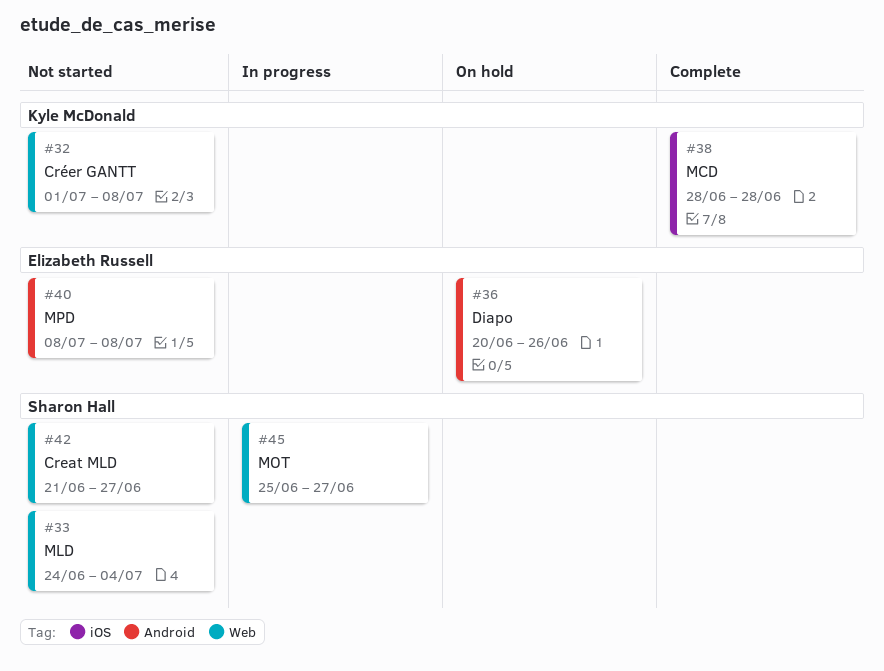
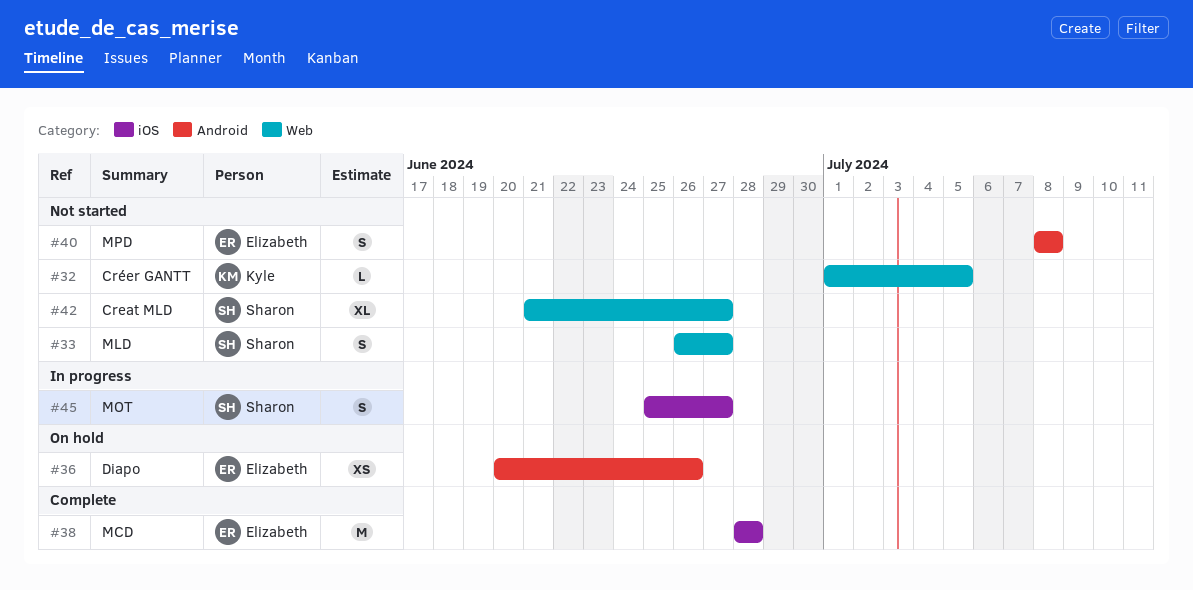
#32, due: Jul 8 -> Jul 5
#33, start: Jun 24 -> Jun 26
#33, due: Jul 4 -> Jun 27
#38, owner: Kyle McDonald -> Elizabeth Russell
#45, label: Web -> iOS

